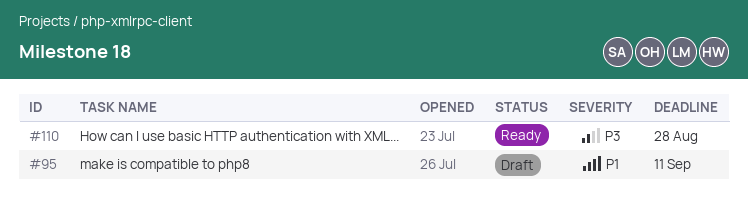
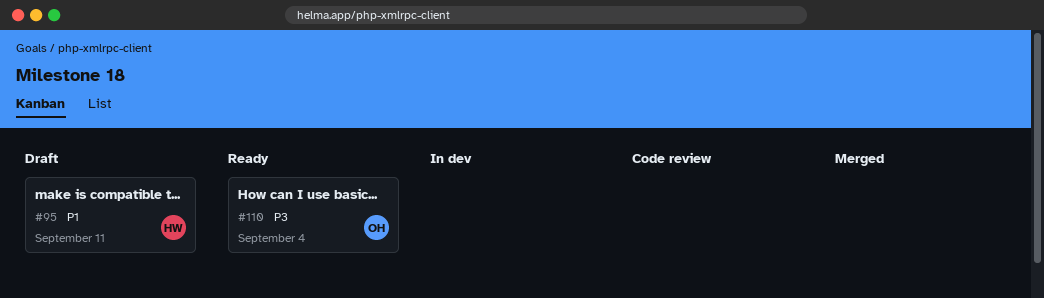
#110, due: Aug 28 -> Sep 4

